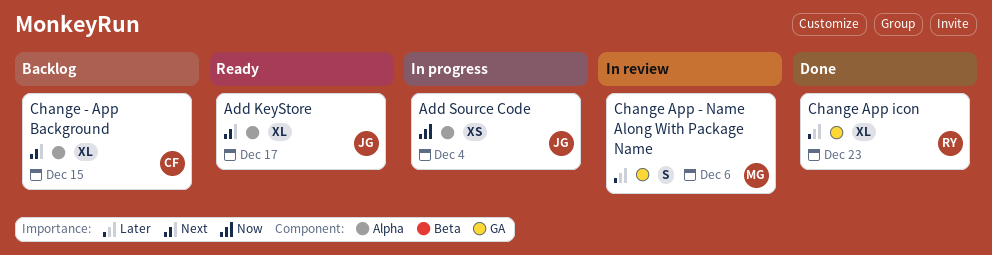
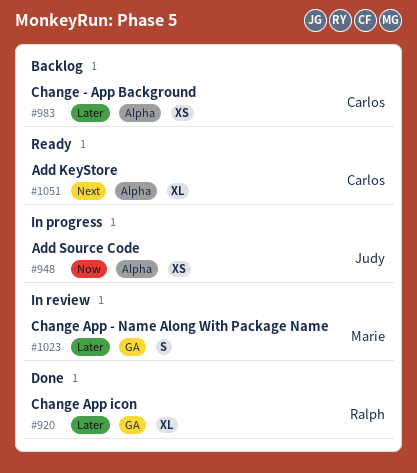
Add KeyStore, owner: Judy -> Carlos
Change - App Background, priority: Next -> Later
Change - App Background, estimate: XL -> XS

